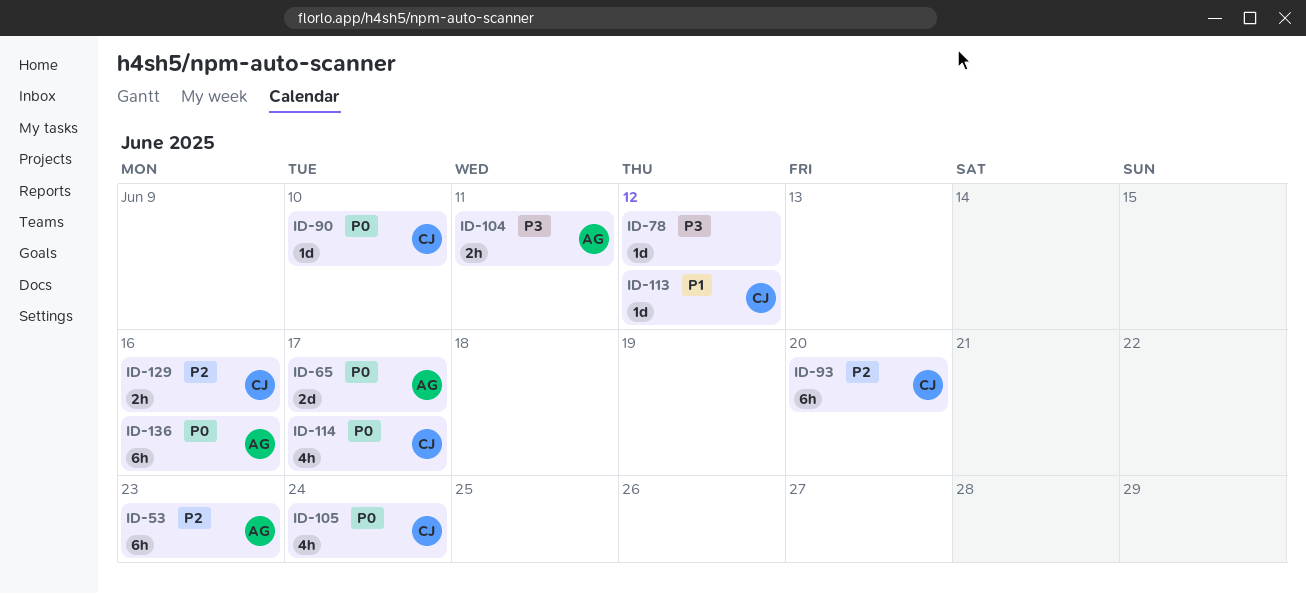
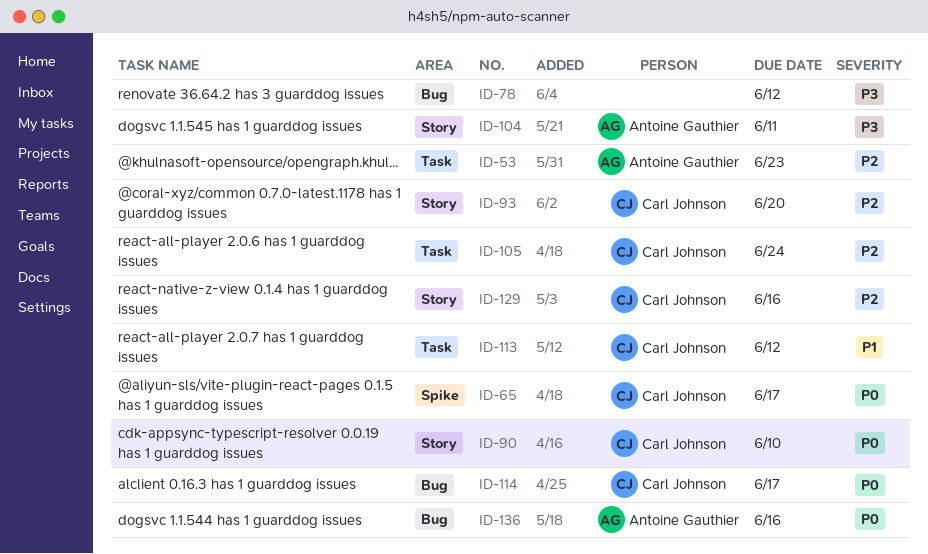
ID-65, owner: Antoine Gauthier -> Carl Johnson
ID-105, priority: P0 -> P2

